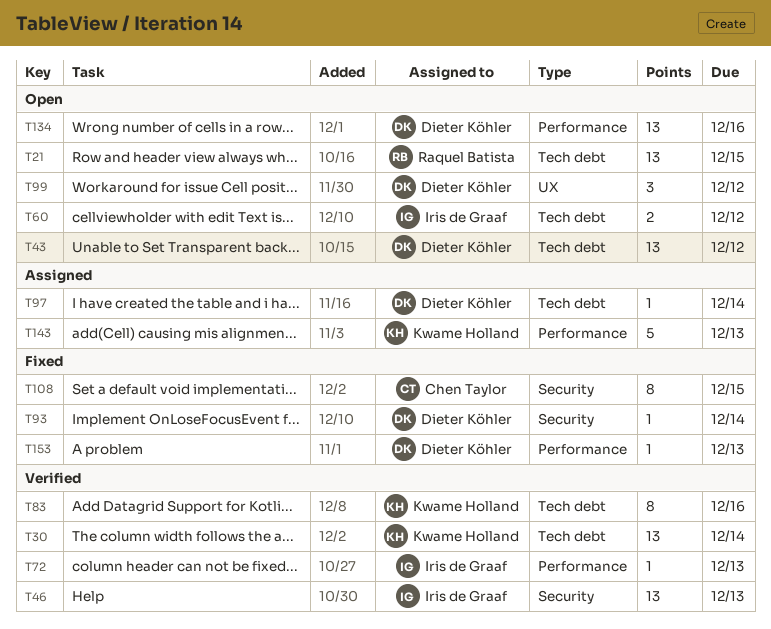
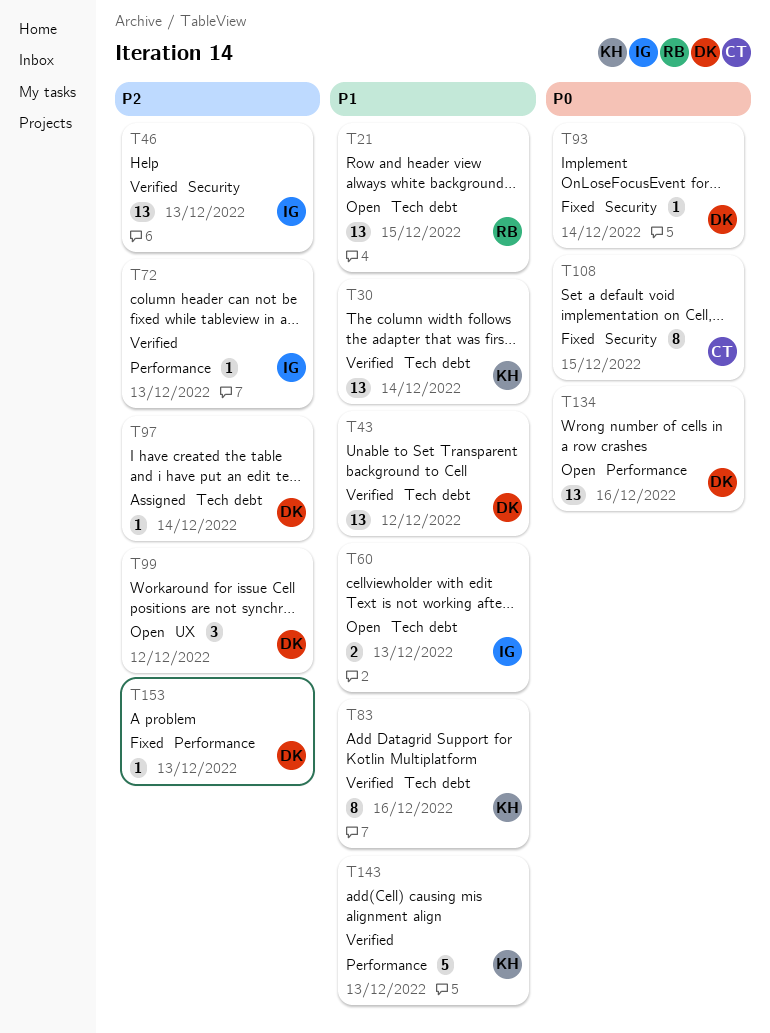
T43, status: Open -> Verified
T60, due: Dec 12 -> Dec 13
T143, status: Assigned -> Verified

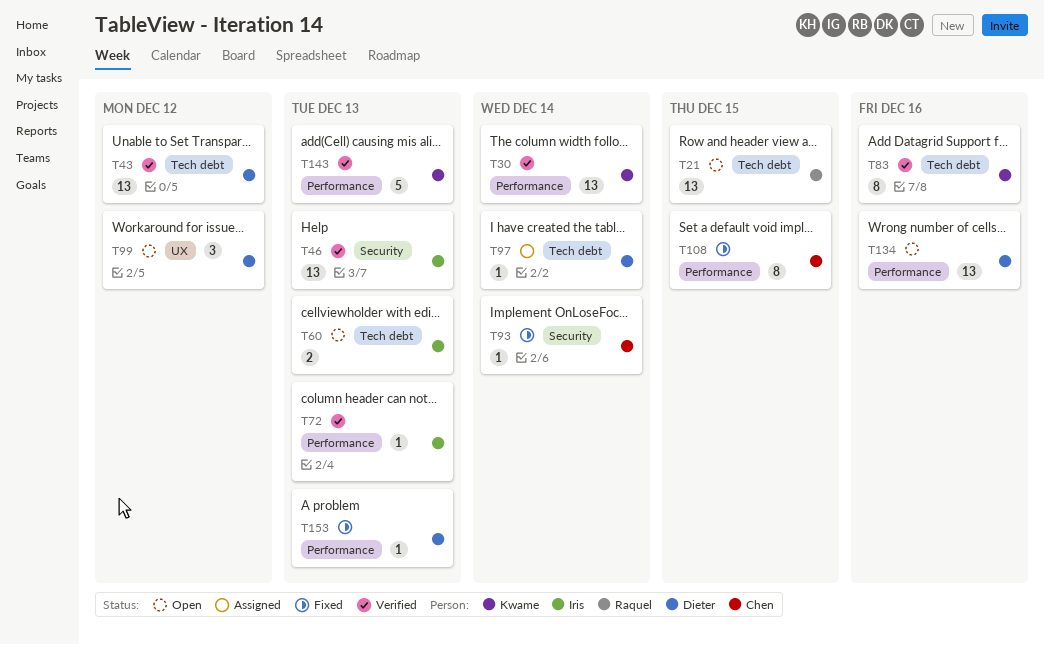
T30, label: Tech debt -> Performance
T93, owner: Dieter -> Chen
T108, label: Security -> Performance

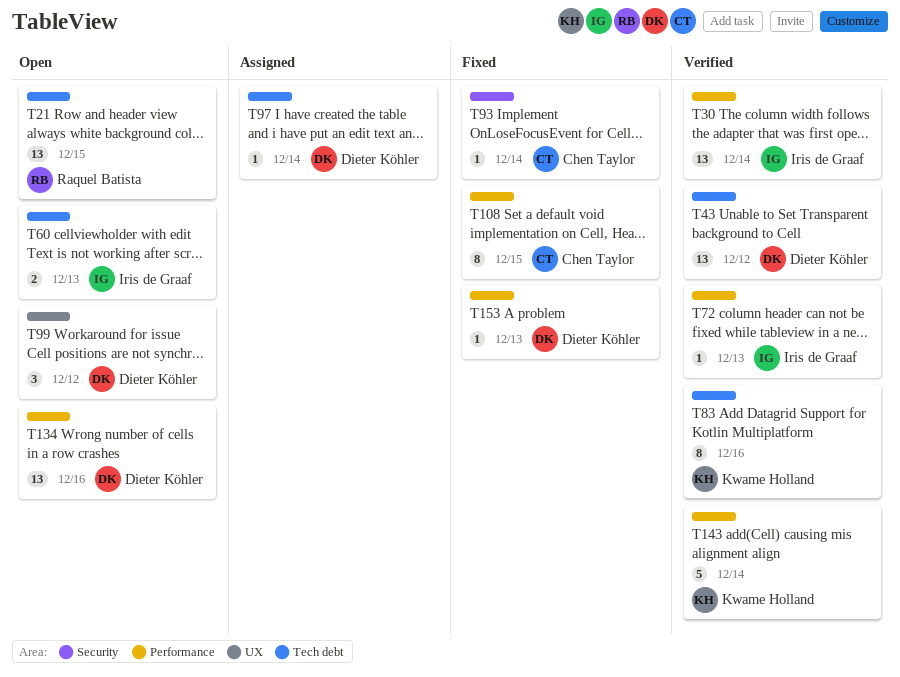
T30, owner: Kwame Holland -> Iris de Graaf
T46: present -> none
T143, due: Dec 13 -> Dec 14

